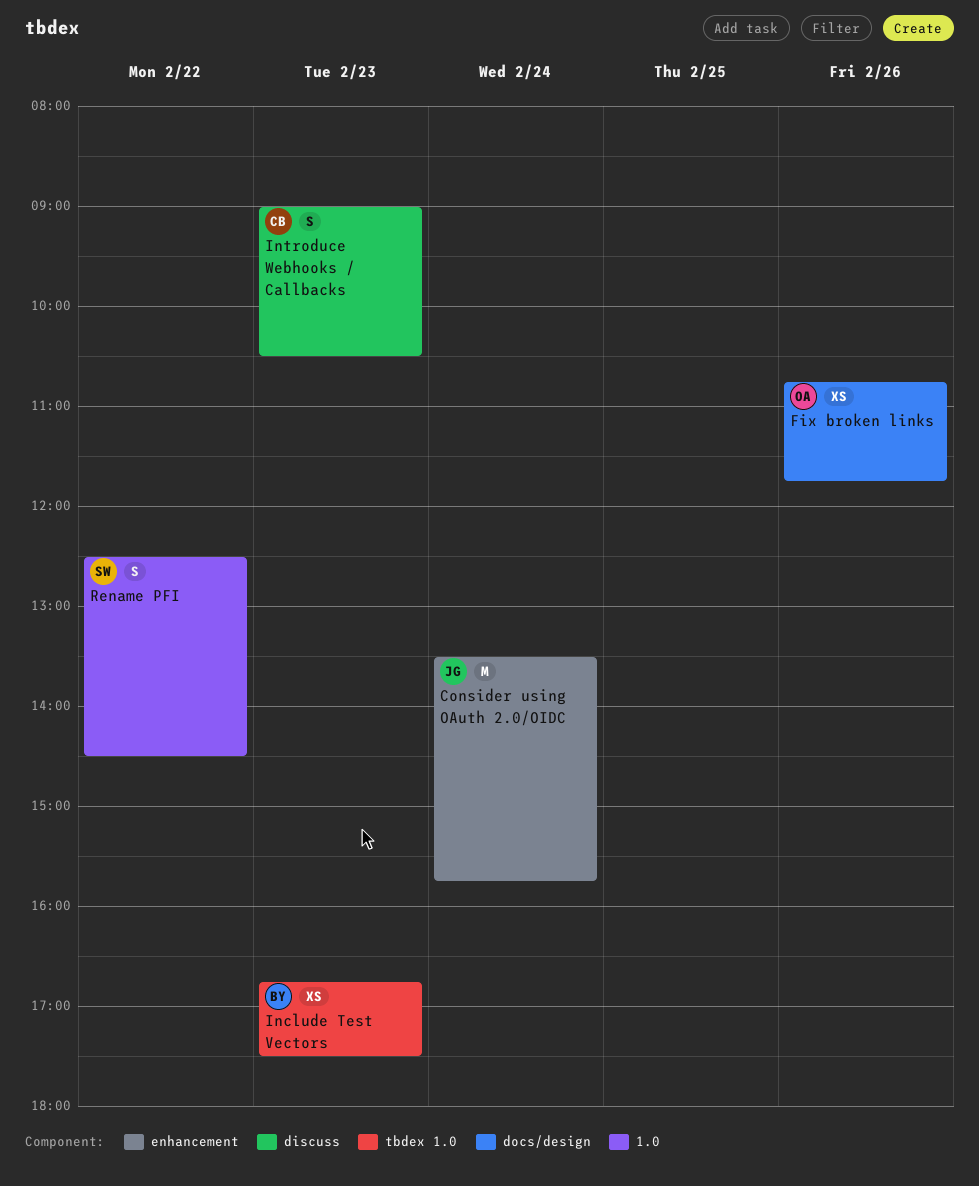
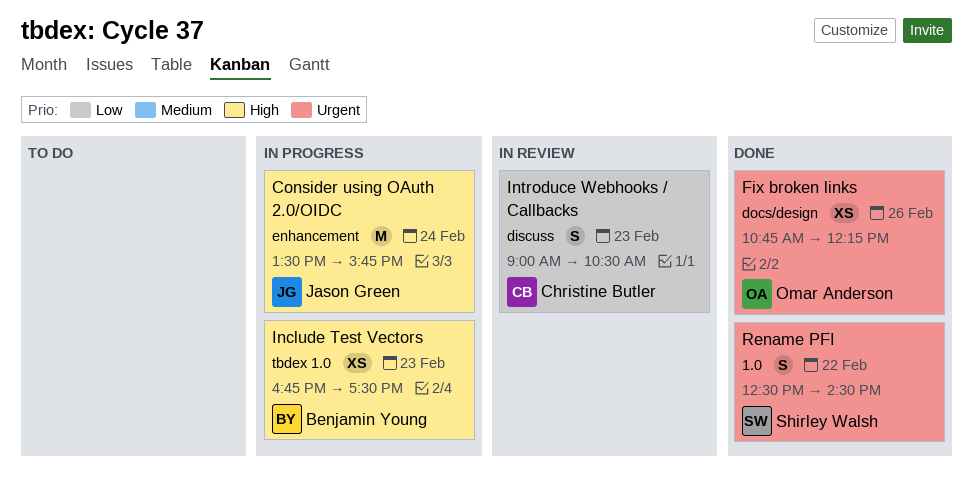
Fix broken links, ends: 11:45 -> 12:15

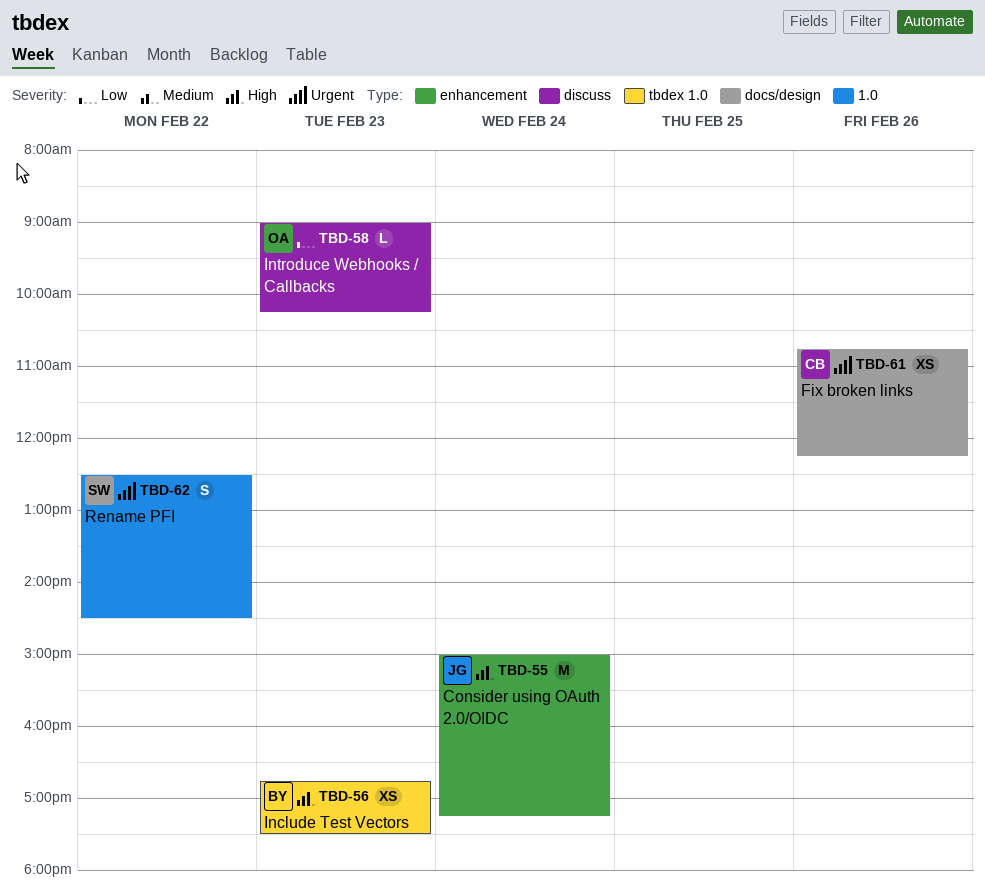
Consider using OAuth 2.0/OIDC, begins: 13:30 -> 15:00
Consider using OAuth 2.0/OIDC, ends: 15:45 -> 17:15
Fix broken links, owner: Omar Anderson -> Christine Butler
Introduce Webhooks / Callbacks, owner: Christine Butler -> Omar Anderson
Introduce Webhooks / Callbacks, estimate: S -> L
Introduce Webhooks / Callbacks, ends: 10:30 -> 10:15

